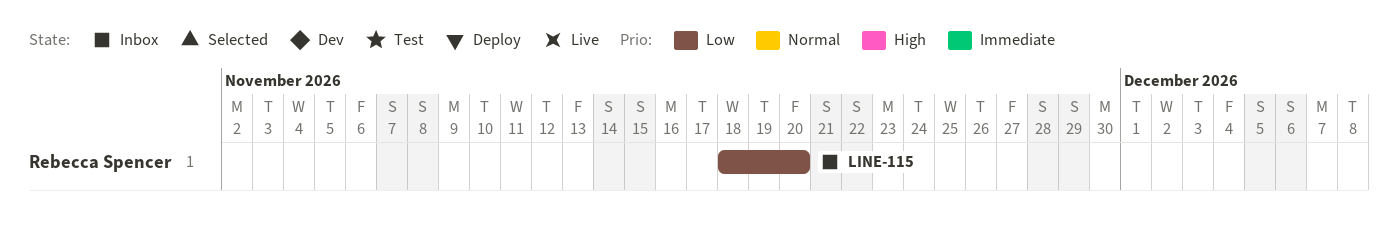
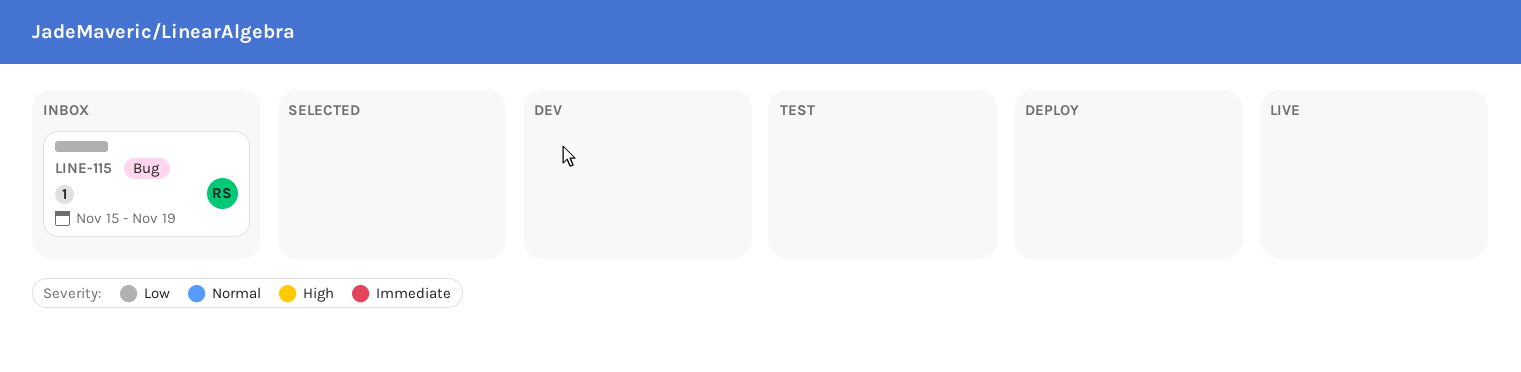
LINE-115, start: Nov 18 -> Nov 15
LINE-115, due: Nov 20 -> Nov 19

